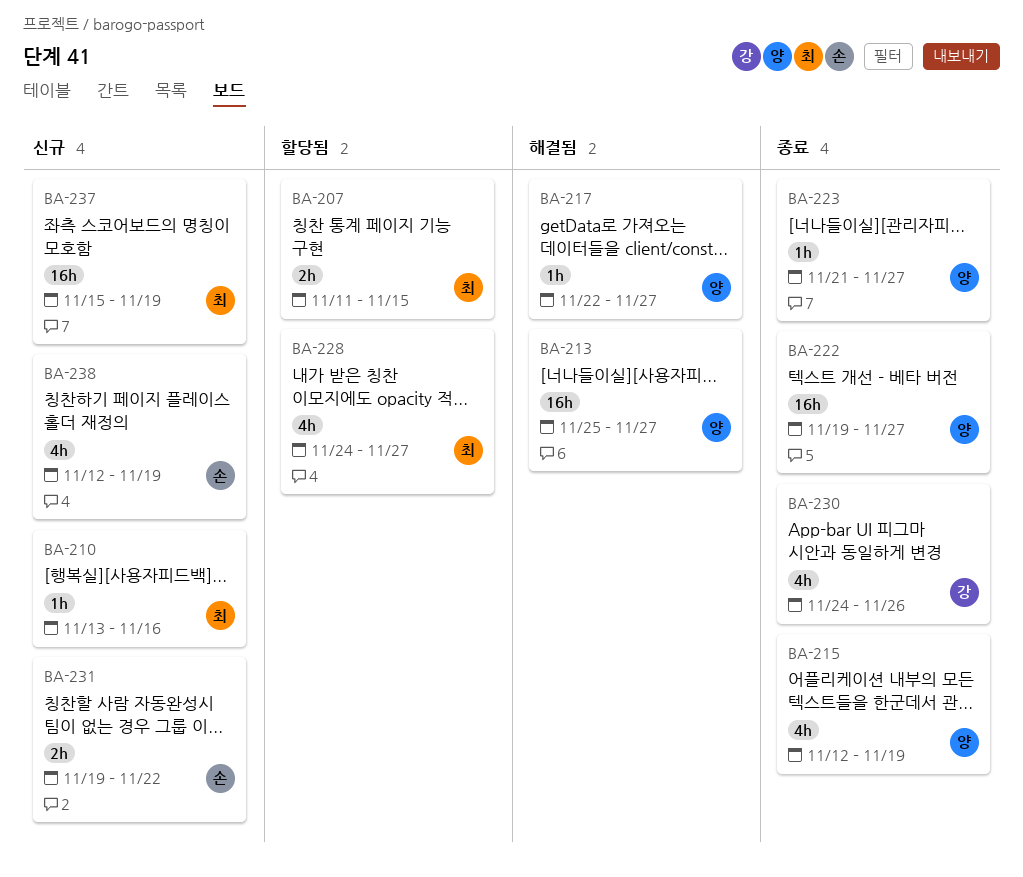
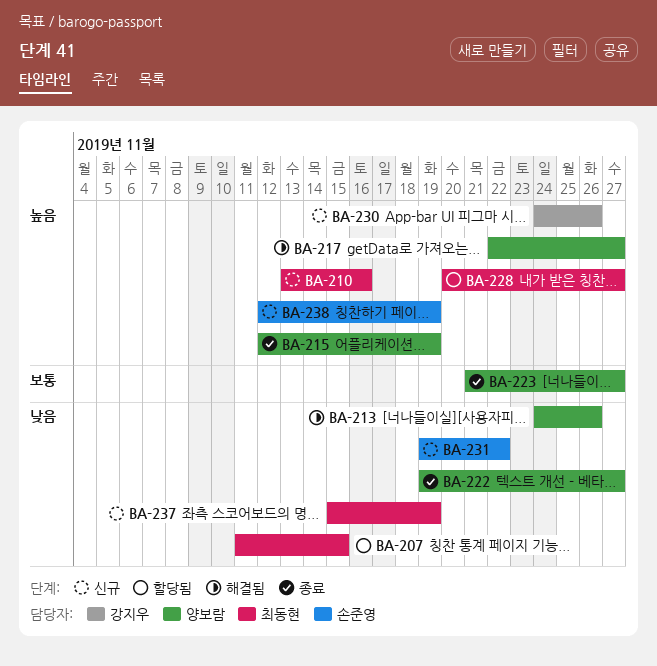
BA-213, start: Nov 25 -> Nov 24
BA-213, due: Nov 27 -> Nov 26
BA-228, start: Nov 24 -> Nov 20
BA-230, status: 종료 -> 신규

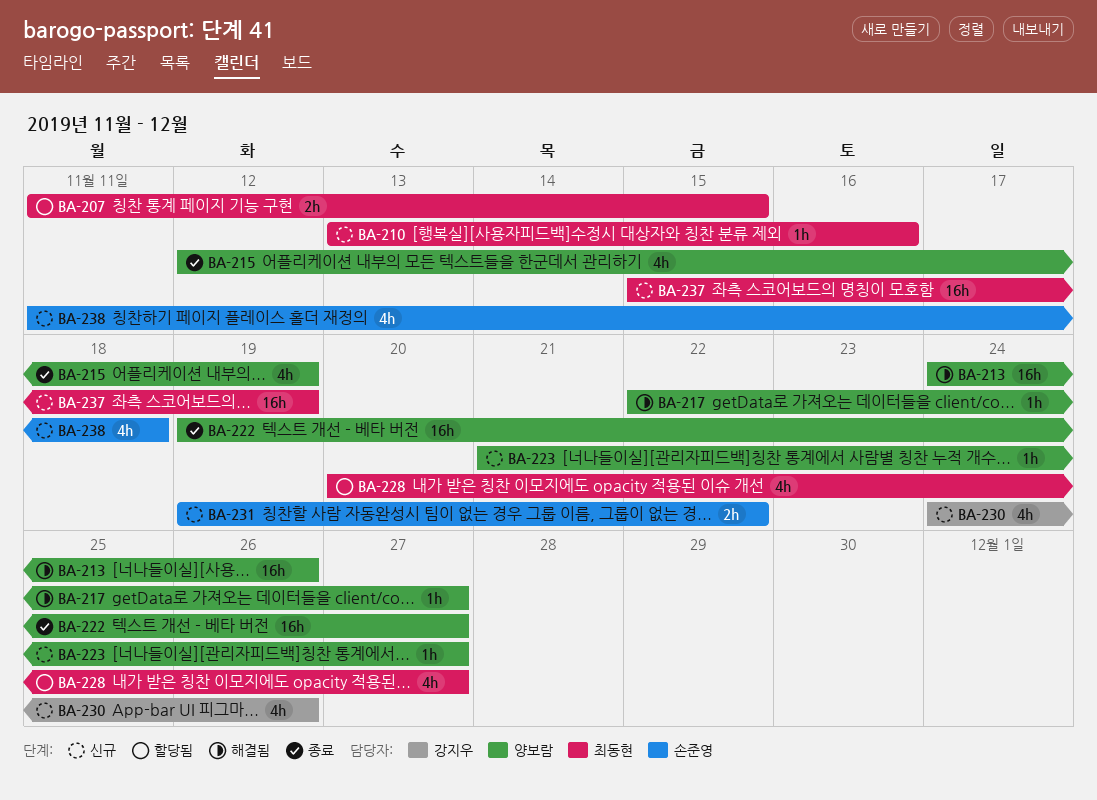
BA-223, status: 종료 -> 신규
BA-238, start: Nov 12 -> Nov 11
BA-238, due: Nov 19 -> Nov 18

